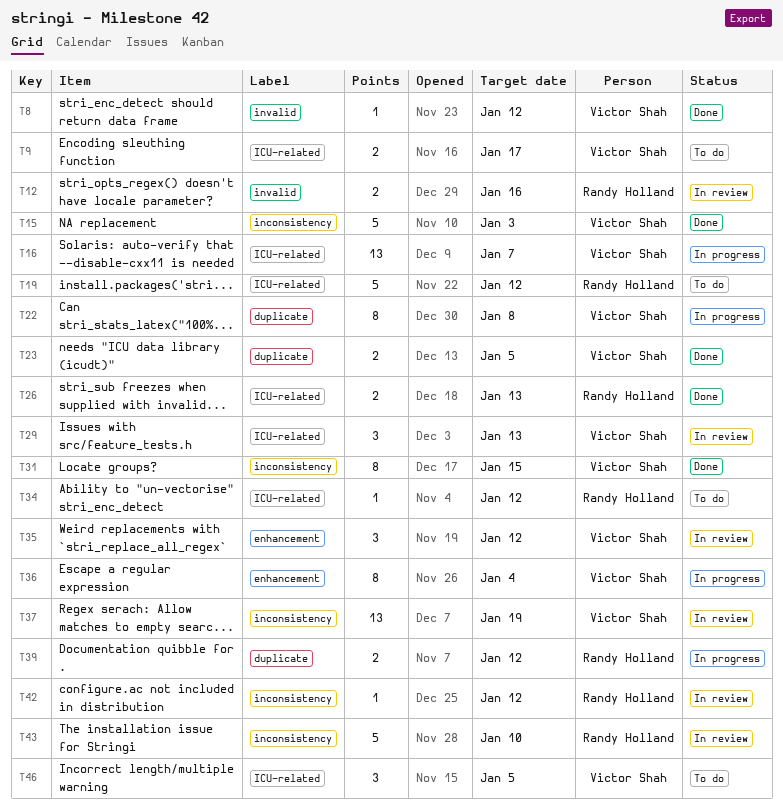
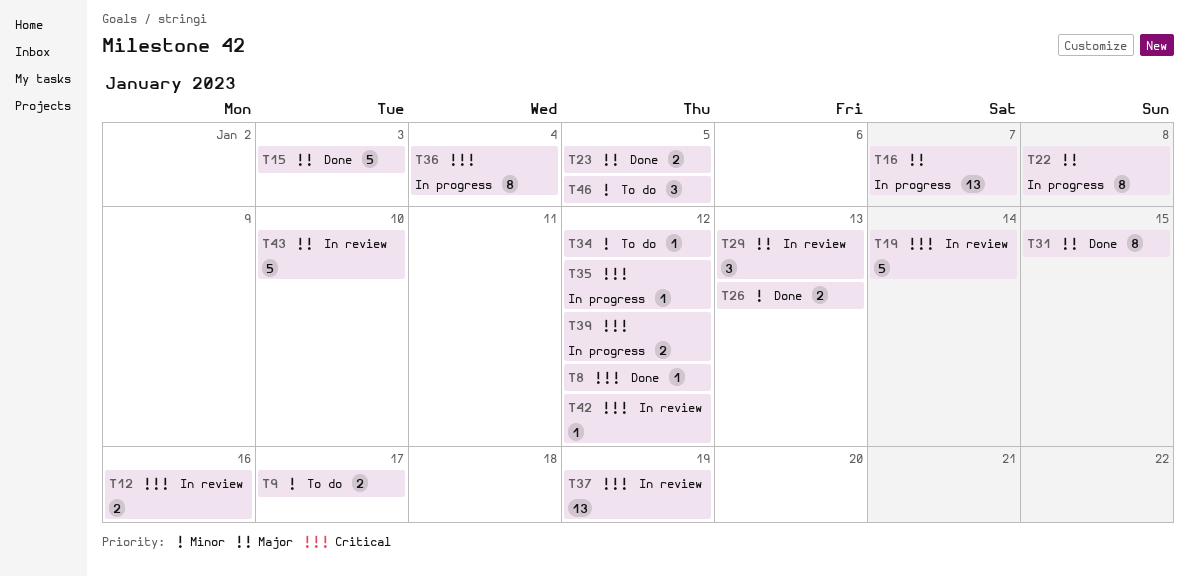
T19, status: To do -> In review
T19, due: Jan 12 -> Jan 14
T35, status: In review -> In progress
T35, estimate: 3 -> 1

